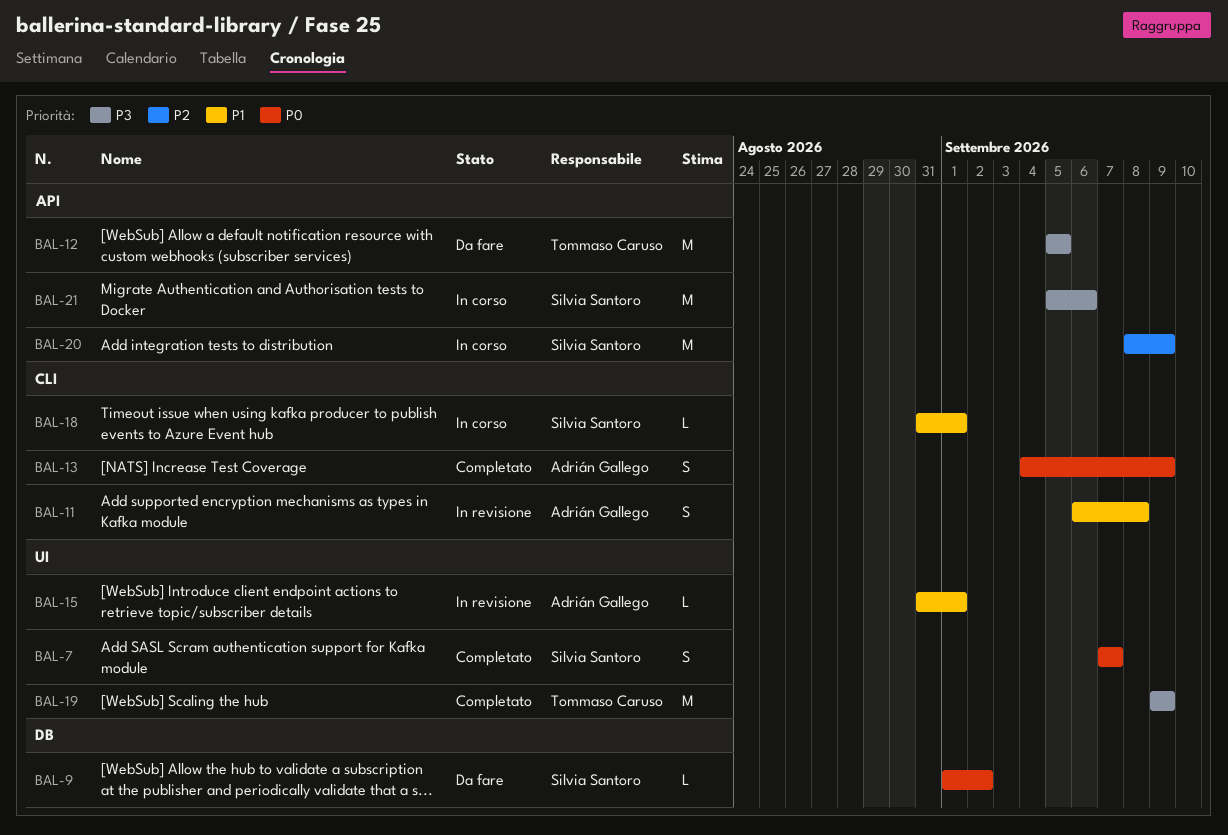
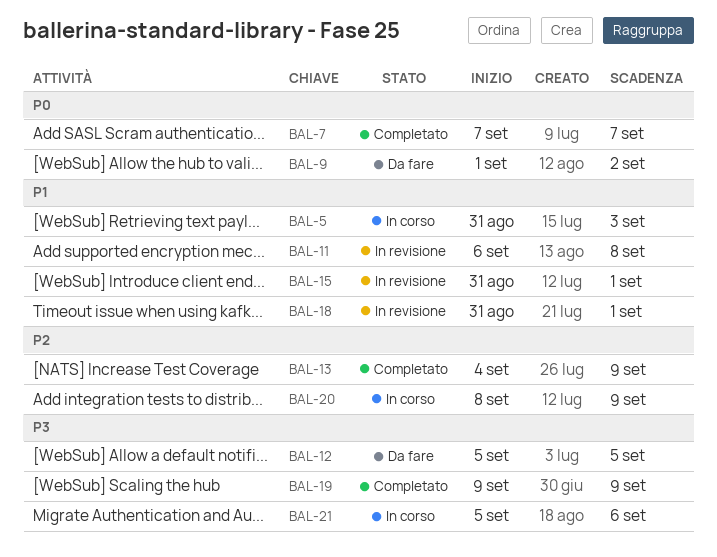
BAL-5: none -> present
BAL-13, priority: P0 -> P2
BAL-18, status: In corso -> In revisione

